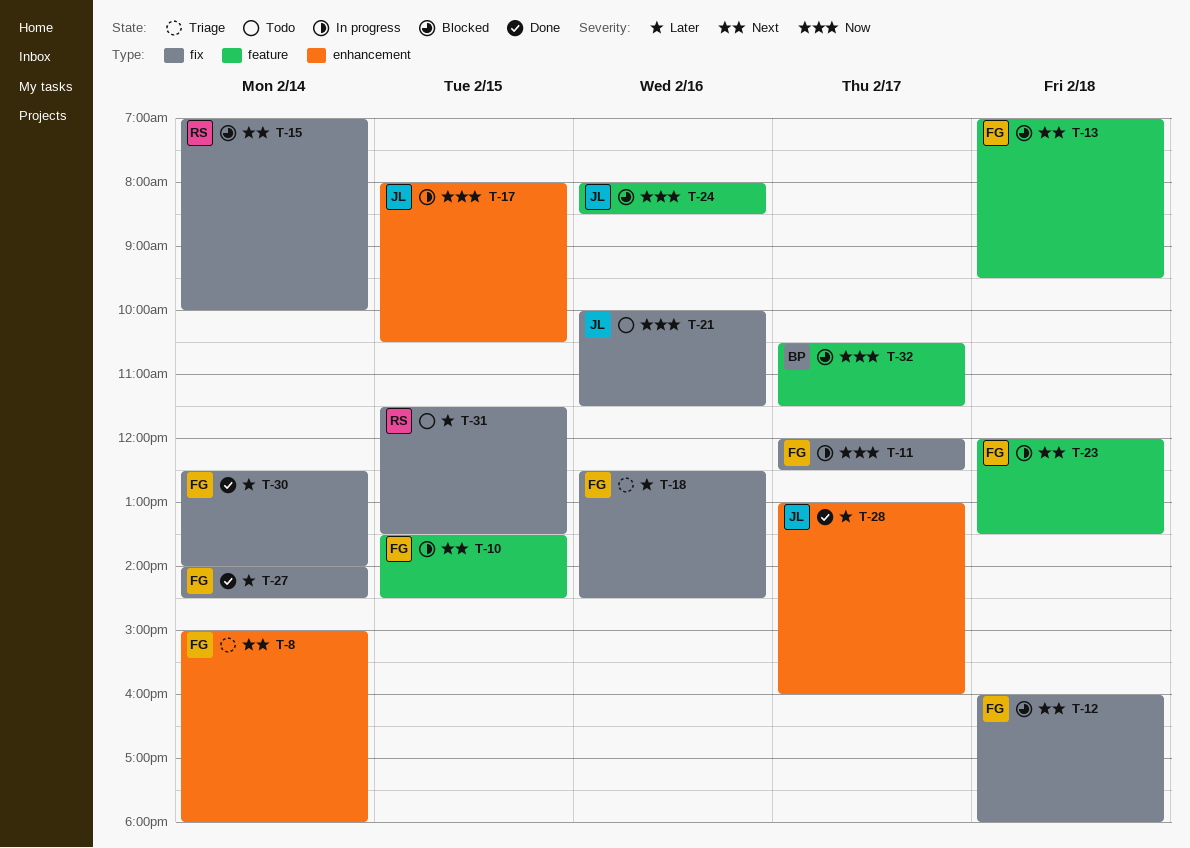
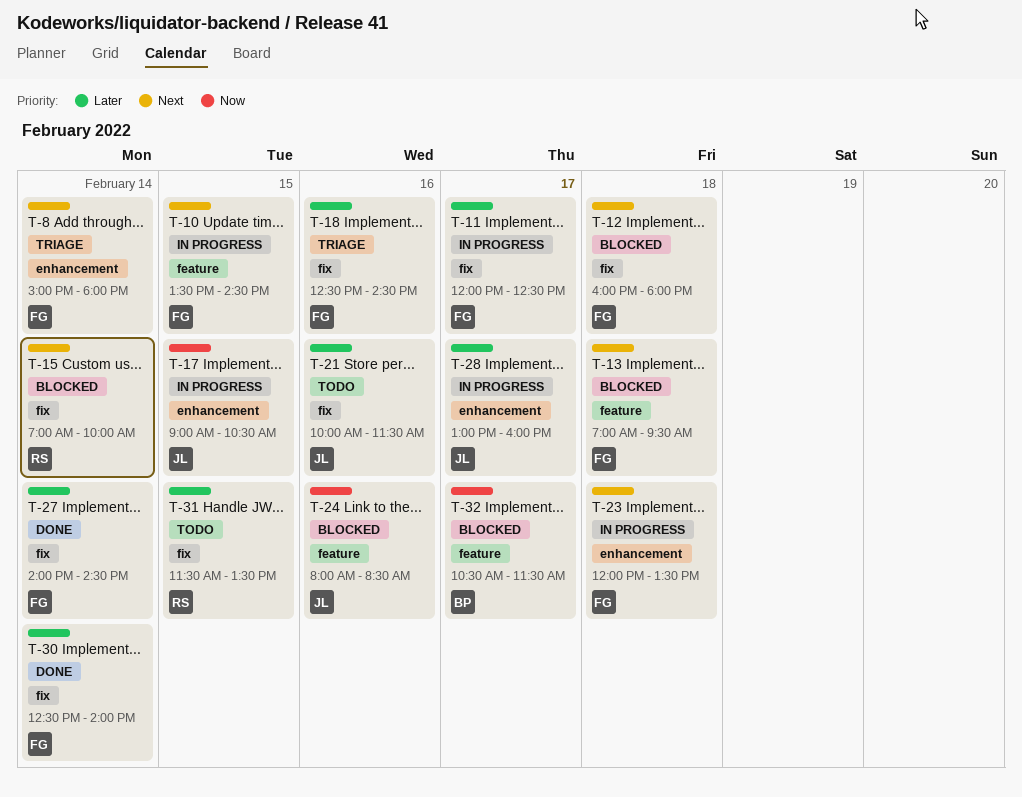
T-11, priority: Now -> Later
T-17, begins: 08:00 -> 09:00
T-21, priority: Now -> Later
T-23, label: feature -> enhancement
T-28, status: Done -> In progress

